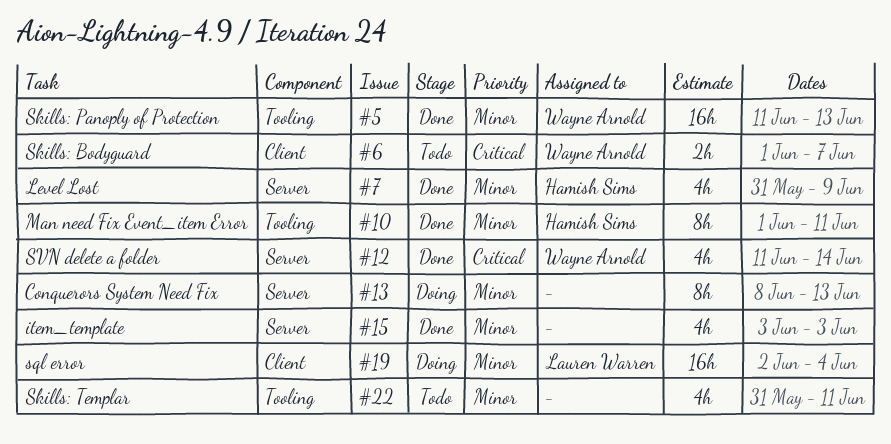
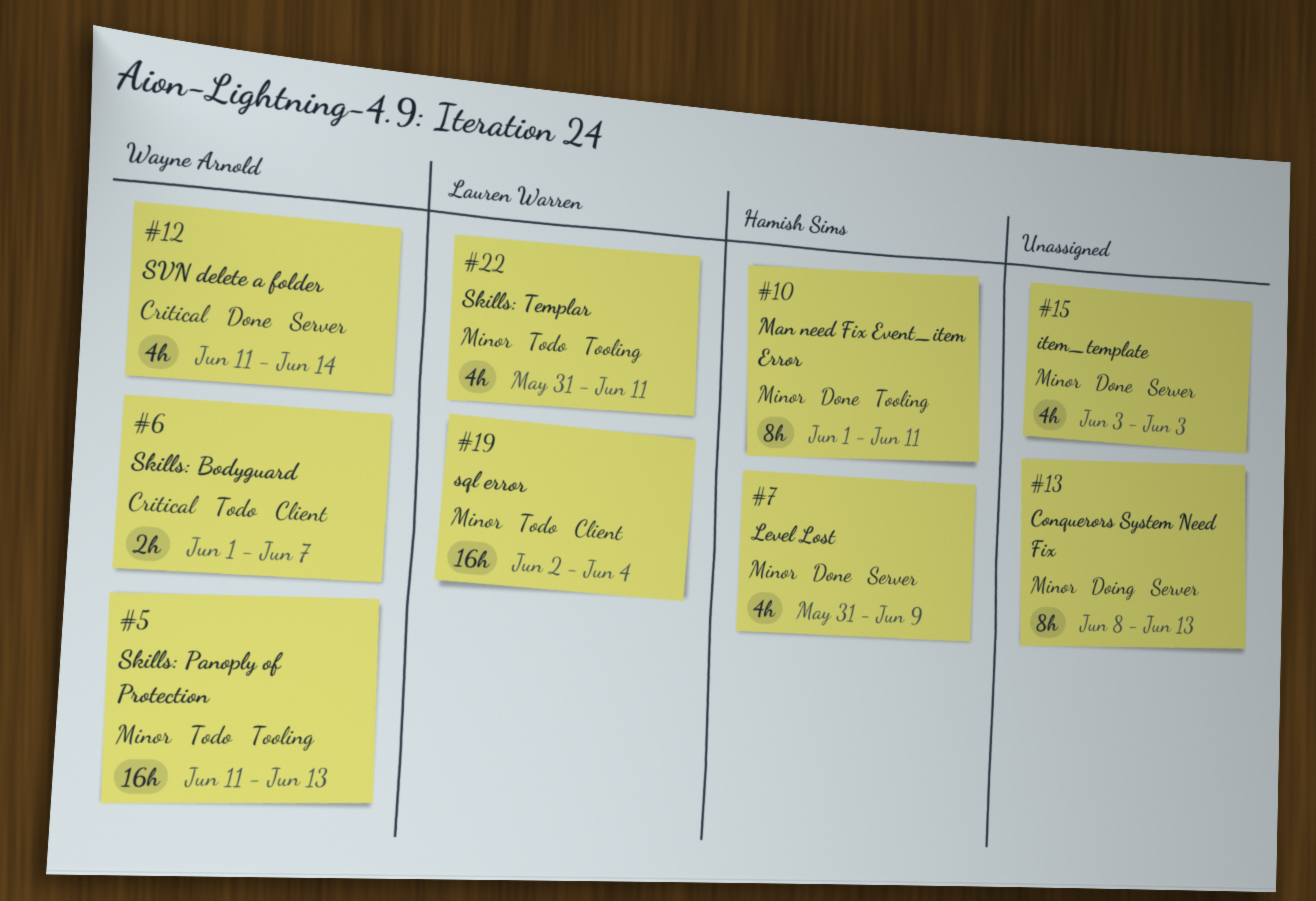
#5, status: Done -> Todo
#19, status: Doing -> Todo
#22, owner: none -> Lauren Warren

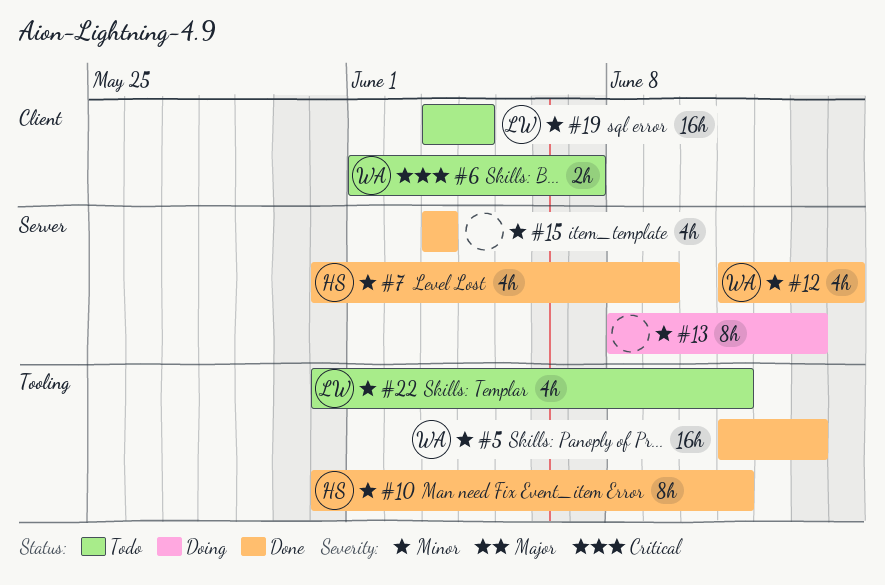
#5, status: Todo -> Done
#10, start: Jun 1 -> May 31
#12, priority: Critical -> Minor
#19, start: Jun 2 -> Jun 3

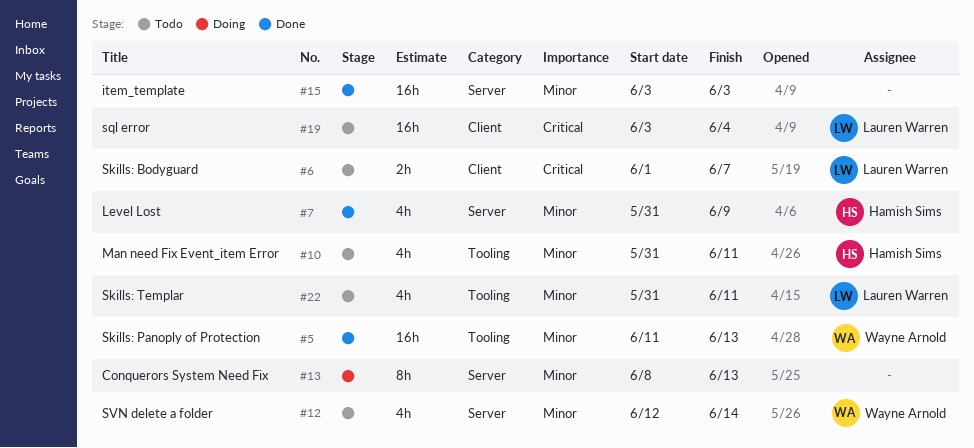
#6, owner: Wayne Arnold -> Lauren Warren
#10, status: Done -> Todo
#10, estimate: 8h -> 4h
#12, status: Done -> Todo
#12, start: Jun 11 -> Jun 12
#15, estimate: 4h -> 16h
#19, priority: Minor -> Critical

